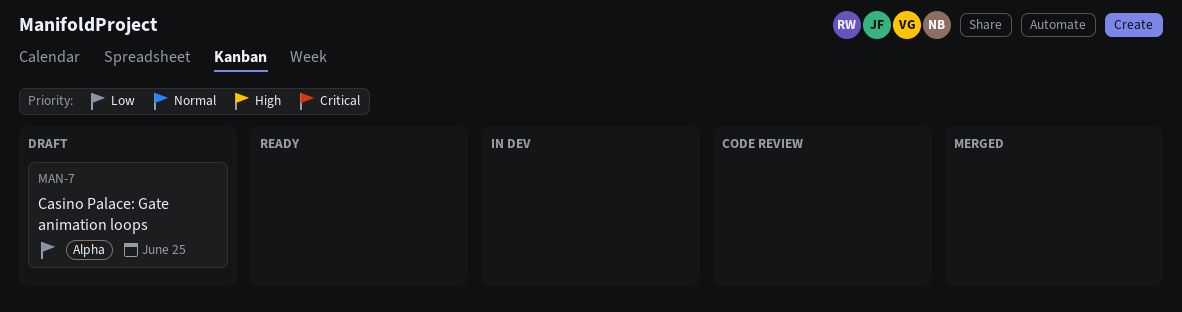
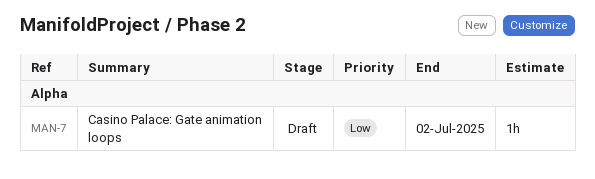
MAN-7, due: Jun 25 -> Jul 2

